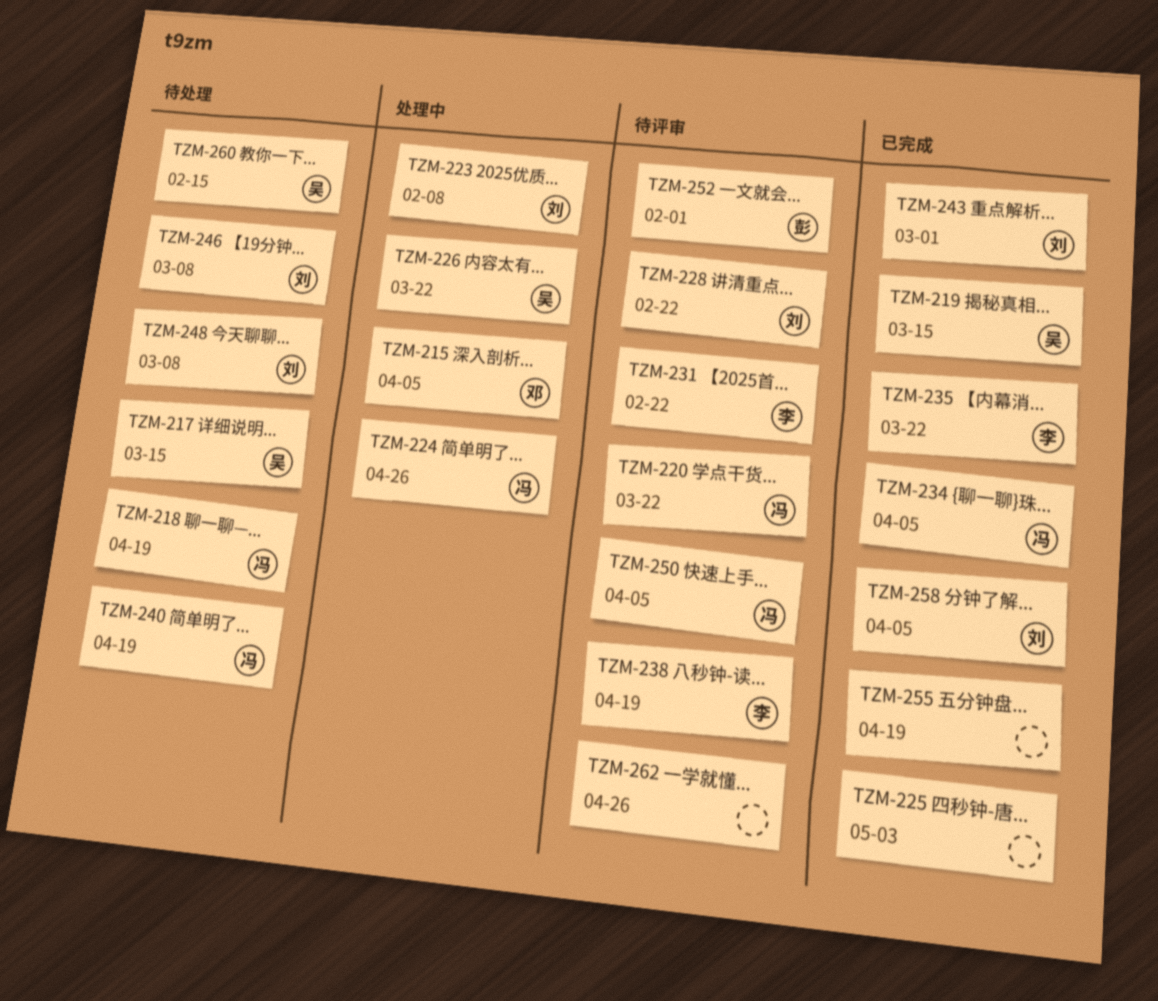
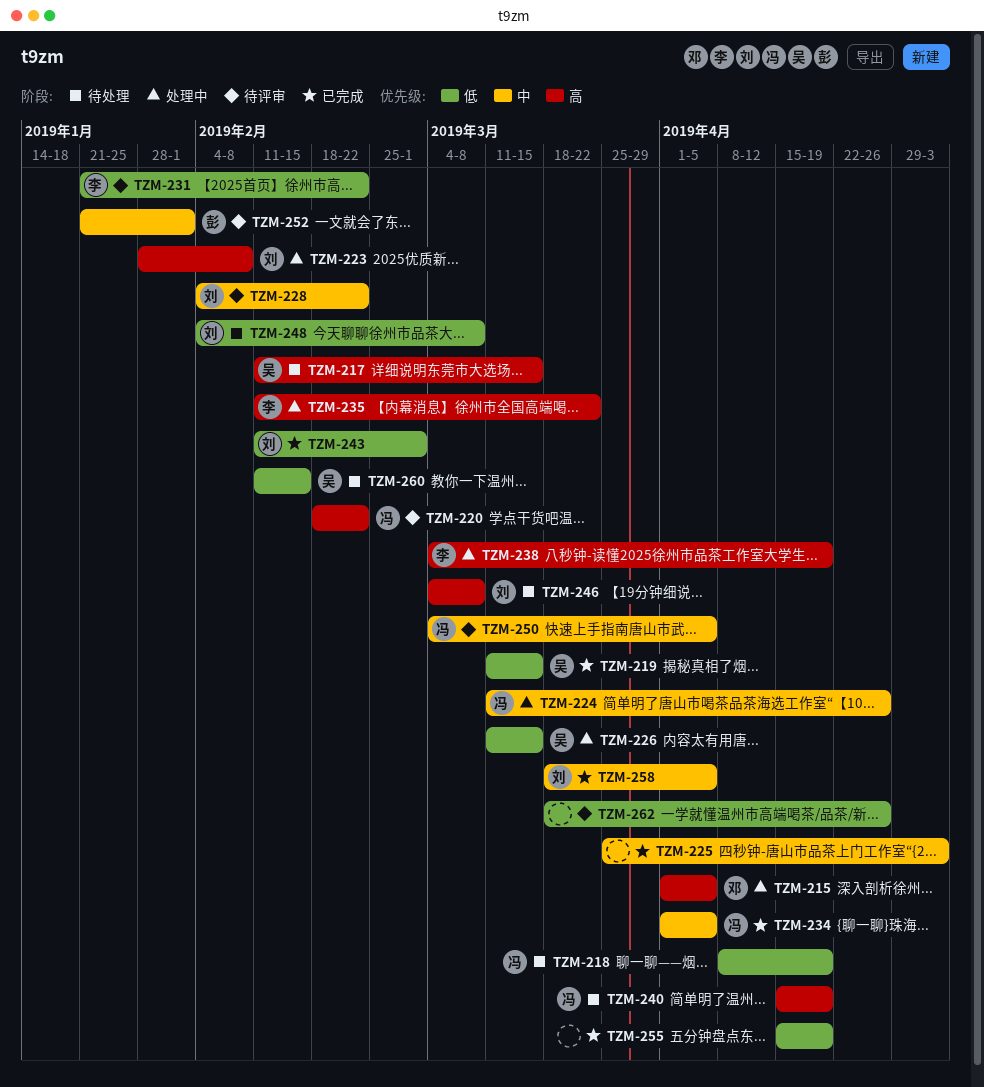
TZM-220, due: Mar 22 -> Feb 22
TZM-226, due: Mar 22 -> Mar 15
TZM-235, status: 已完成 -> 处理中
TZM-238, status: 待评审 -> 处理中

